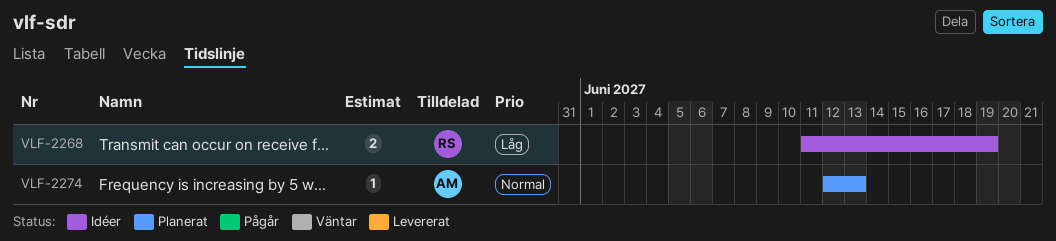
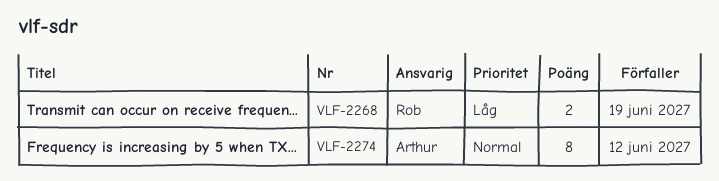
VLF-2274, estimate: 1 -> 8
VLF-2274, due: Jun 13 -> Jun 12

